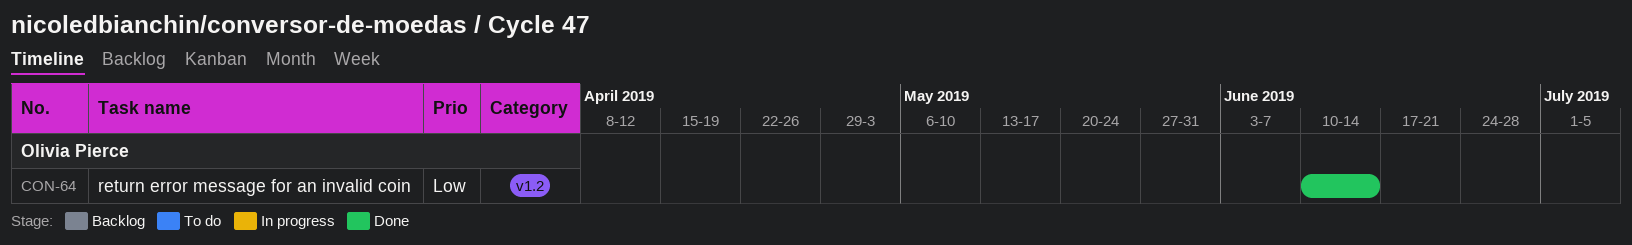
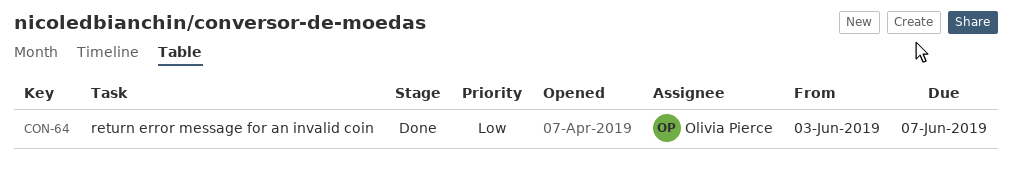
CON-64, start: Jun 10 -> Jun 3
CON-64, due: Jun 14 -> Jun 7

